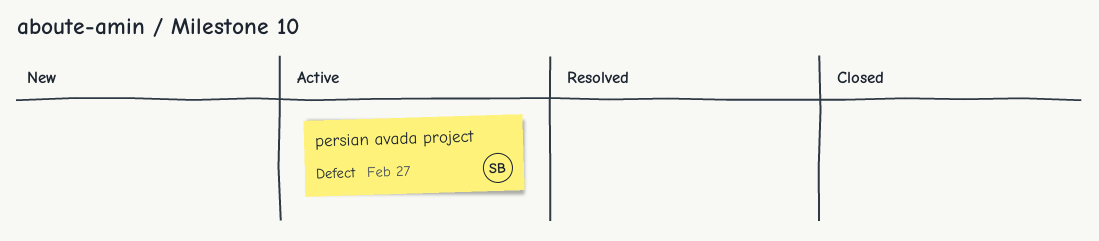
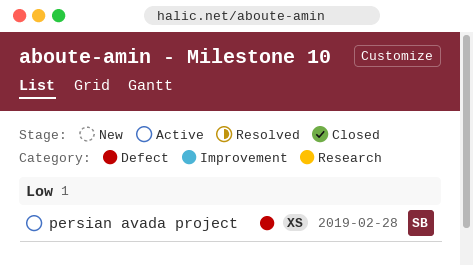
persian avada project, due: Feb 27 -> Feb 28

